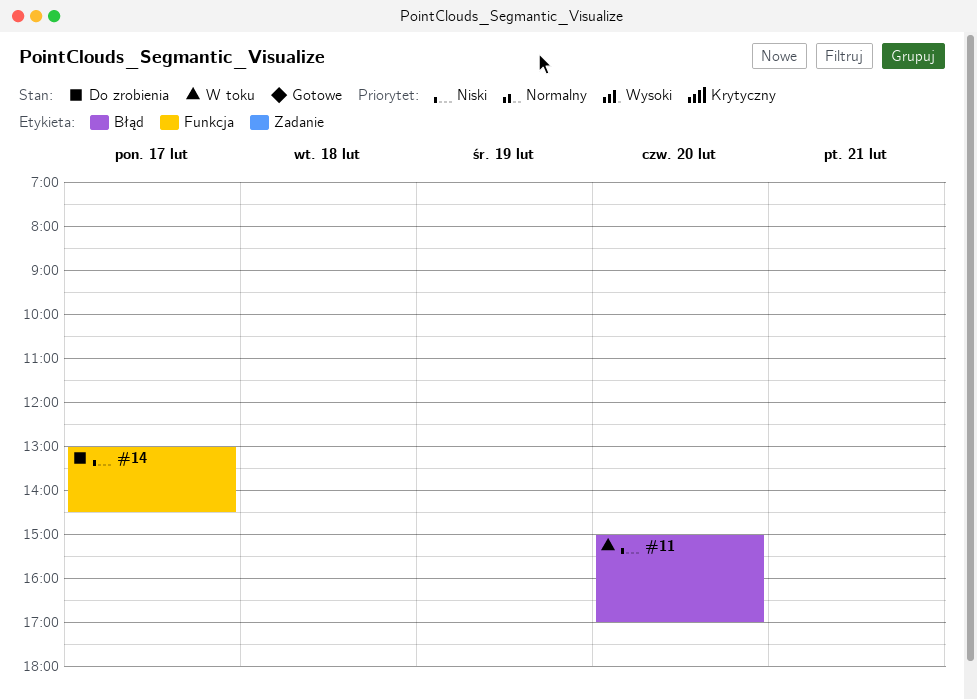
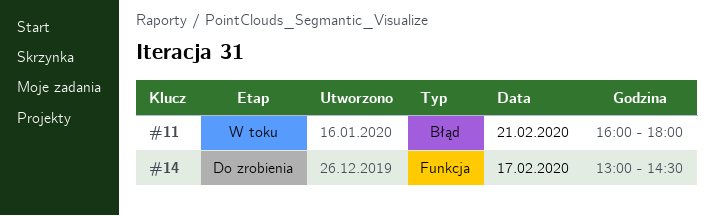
#11, day: Feb 20 -> Feb 21
#11, begins: 15:00 -> 16:00
#11, ends: 17:00 -> 18:00

